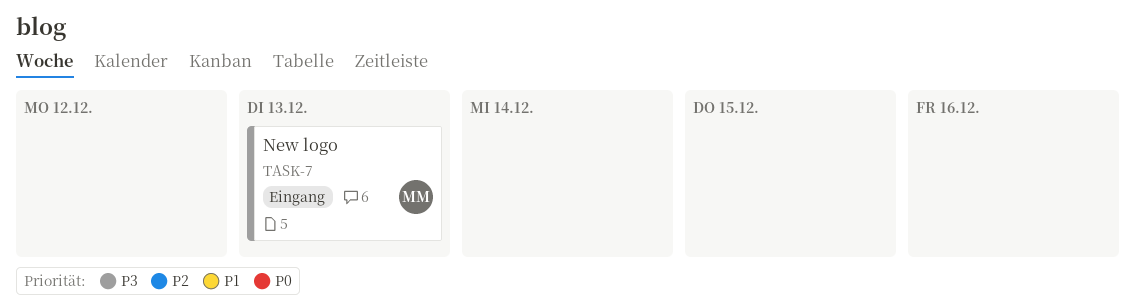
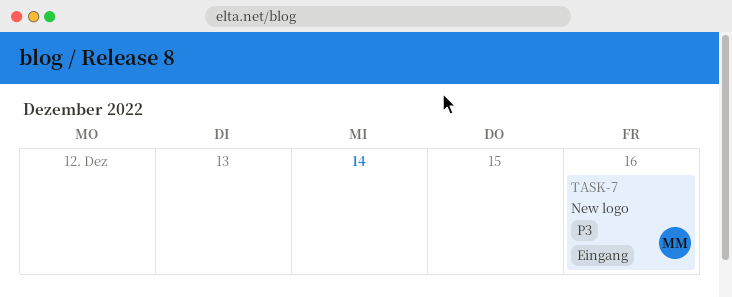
TASK-7, due: Dec 13 -> Dec 16

